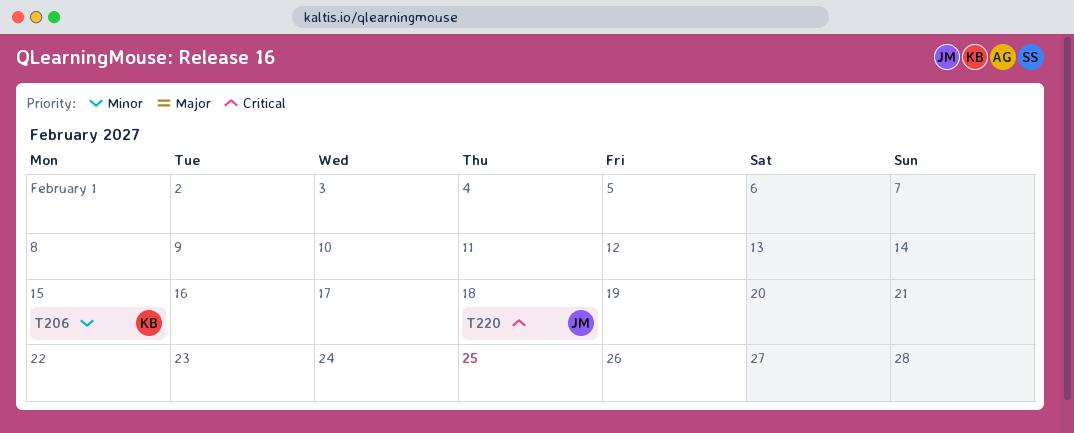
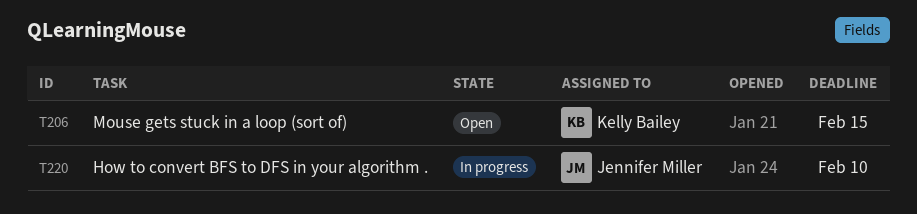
T220, due: Feb 18 -> Feb 10

